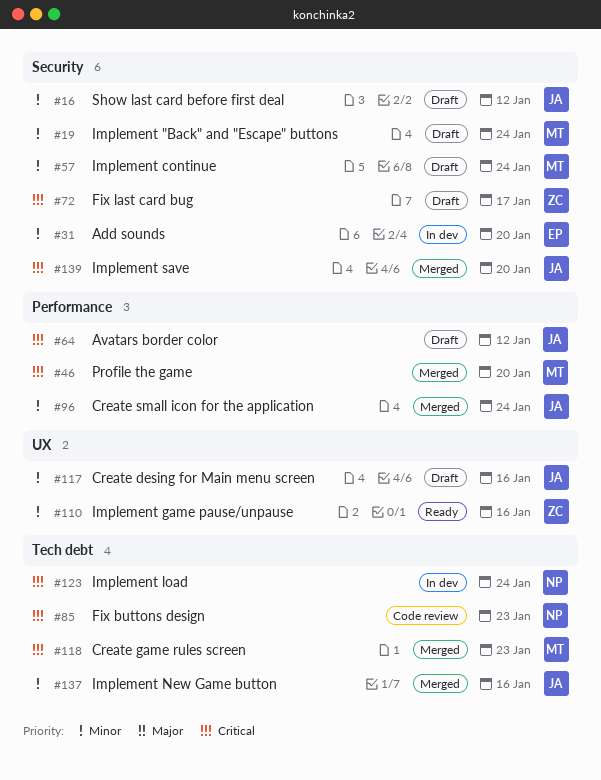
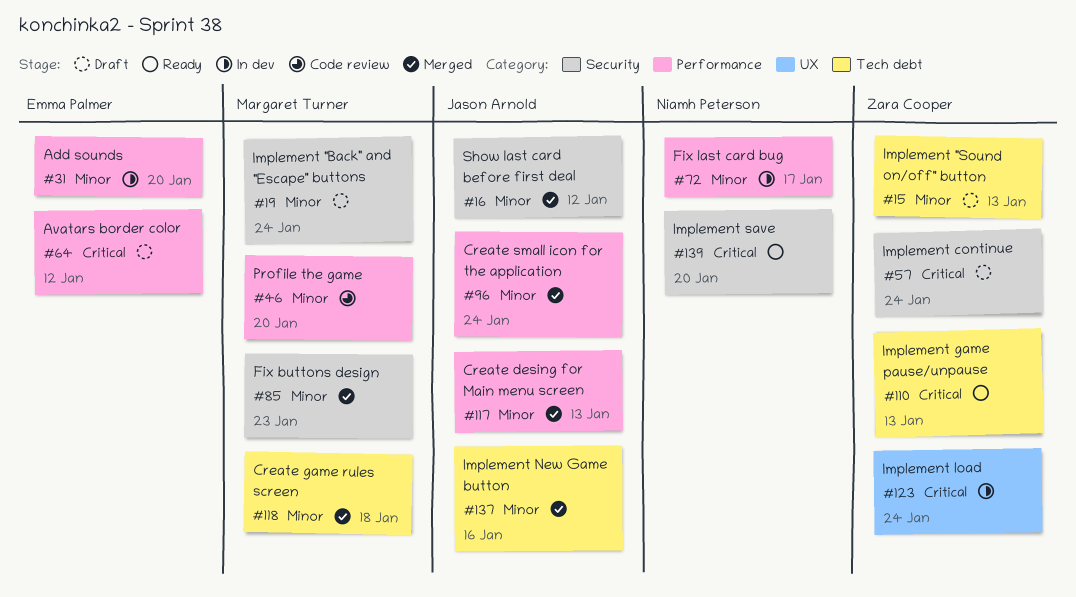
#15: none -> present
#16, status: Draft -> Merged
#31, label: Security -> Performance
#46, status: Merged -> Code review
#46, priority: Critical -> Minor
#57, owner: Margaret Turner -> Zara Cooper
#57, priority: Minor -> Critical
#64, owner: Jason Arnold -> Emma Palmer
#72, status: Draft -> In dev
#72, owner: Zara Cooper -> Niamh Peterson
#72, priority: Critical -> Minor
#72, label: Security -> Performance
#85, status: Code review -> Merged
#85, owner: Niamh Peterson -> Margaret Turner
#85, priority: Critical -> Minor
#85, label: Tech debt -> Security
#110, priority: Minor -> Critical
#110, label: UX -> Tech debt
#110, due: Jan 16 -> Jan 13
#117, status: Draft -> Merged
#117, label: UX -> Performance
#117, due: Jan 16 -> Jan 13
#118, priority: Critical -> Minor
#118, due: Jan 23 -> Jan 18
#123, owner: Niamh Peterson -> Zara Cooper
#123, label: Tech debt -> UX
#139, status: Merged -> Ready
#139, owner: Jason Arnold -> Niamh Peterson

